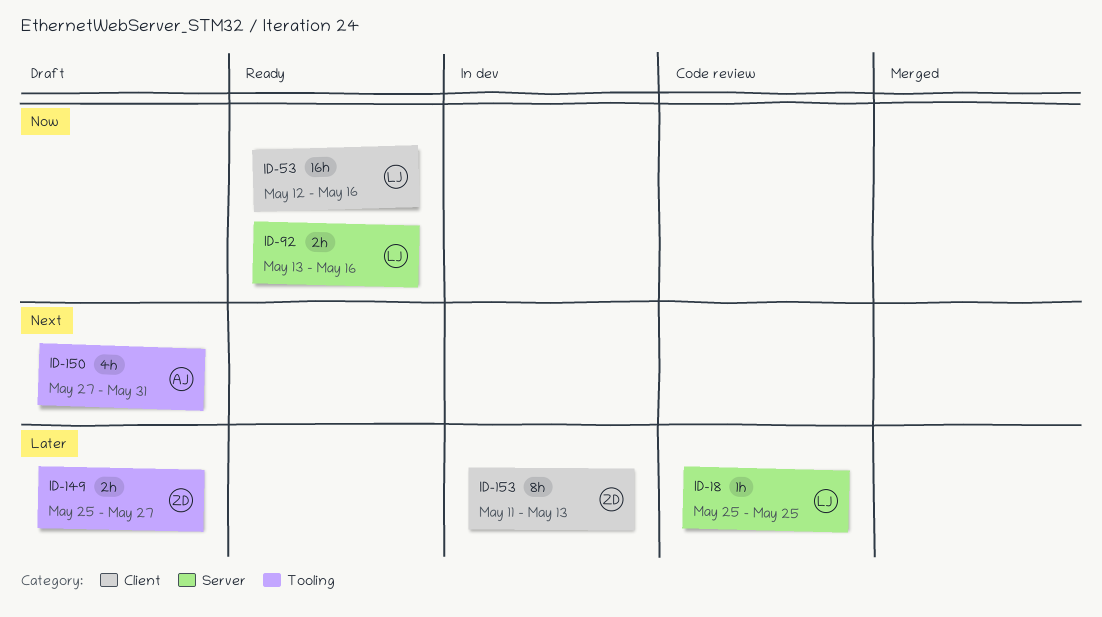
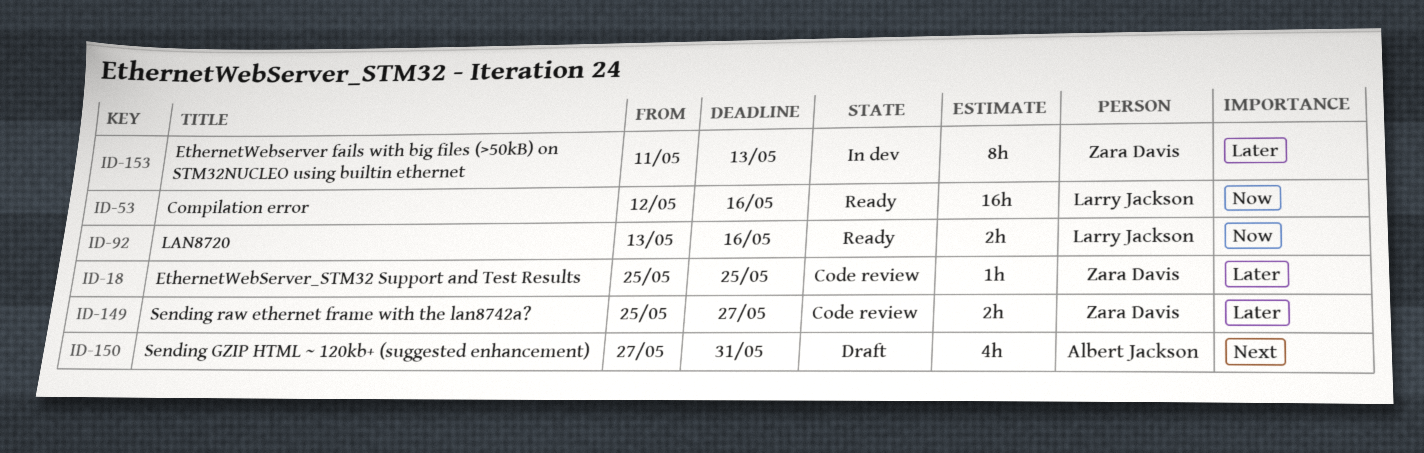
ID-18, owner: Larry Jackson -> Zara Davis
ID-149, status: Draft -> Code review

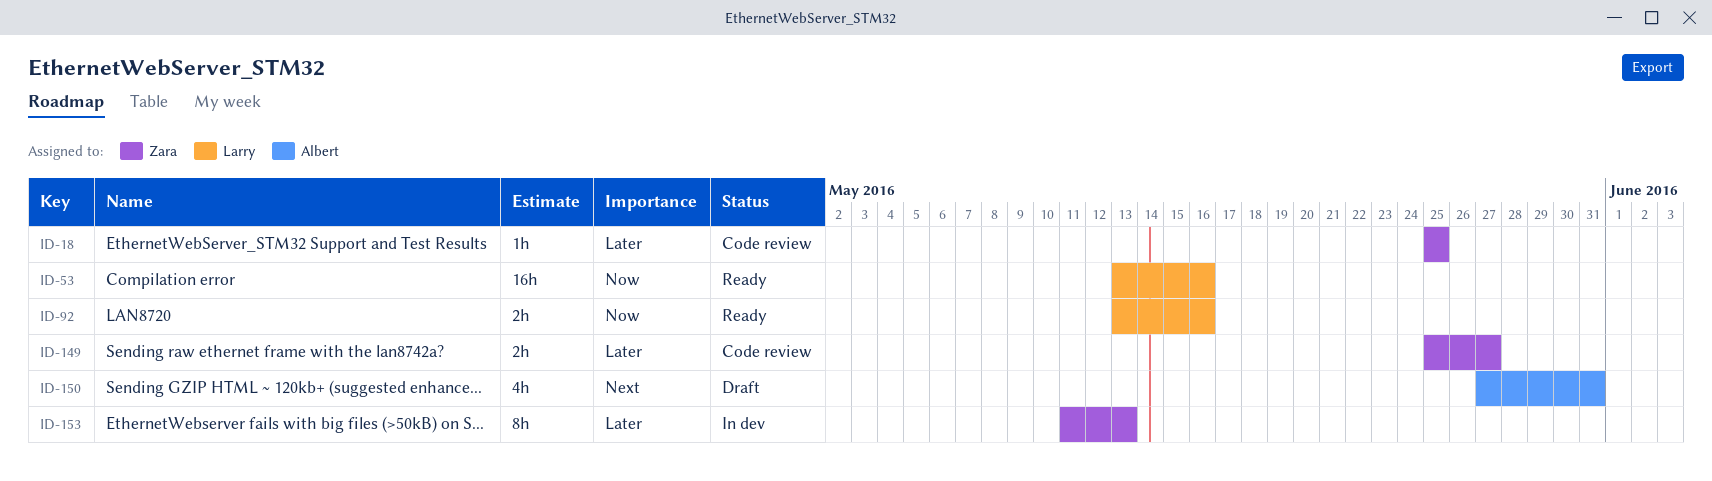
ID-53, start: May 12 -> May 13

